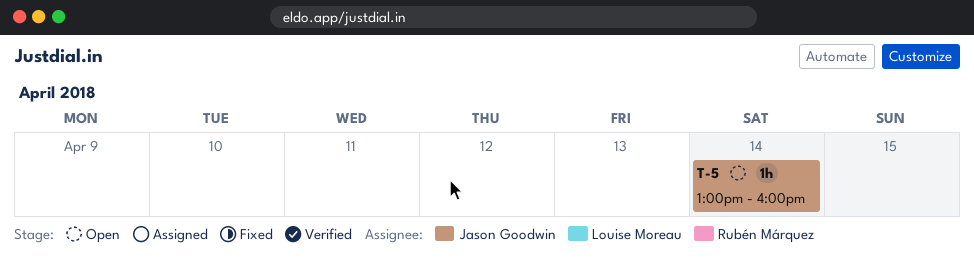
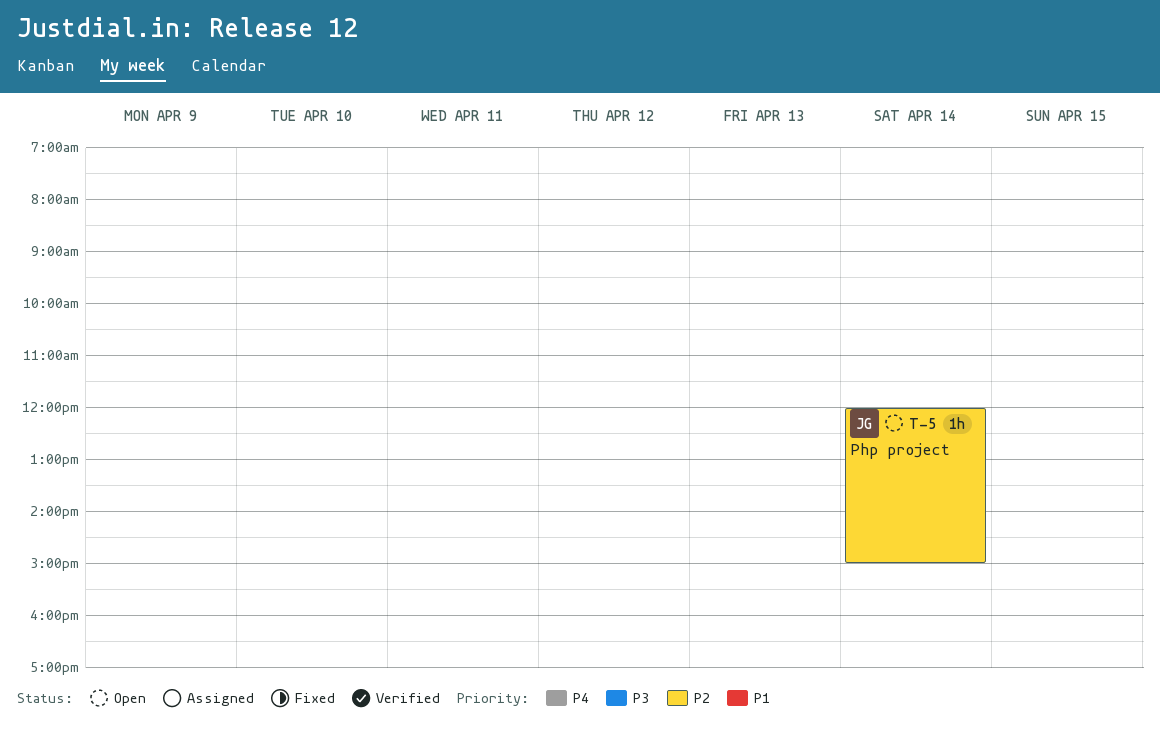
T-5, begins: 13:00 -> 12:00
T-5, ends: 16:00 -> 15:00

